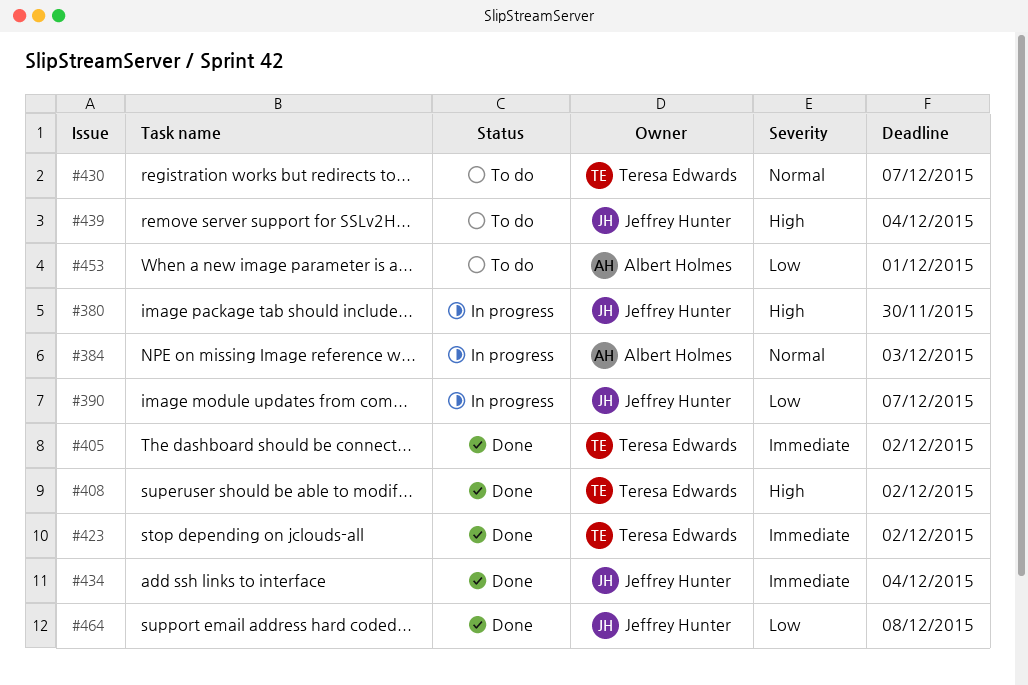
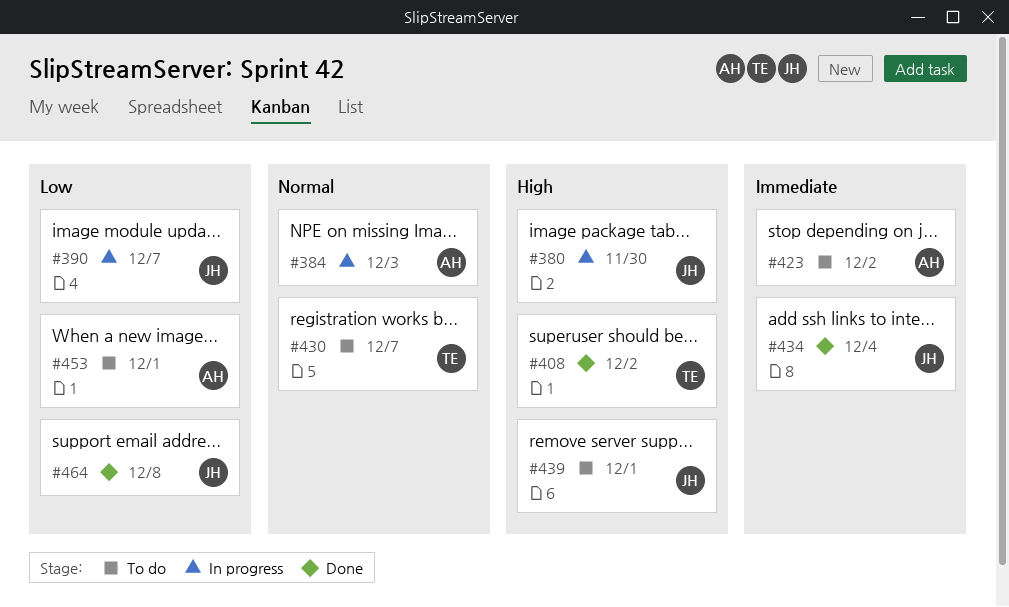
#405: present -> none
#423, status: Done -> To do
#423, owner: Teresa Edwards -> Albert Holmes
#439, due: Dec 4 -> Dec 1

